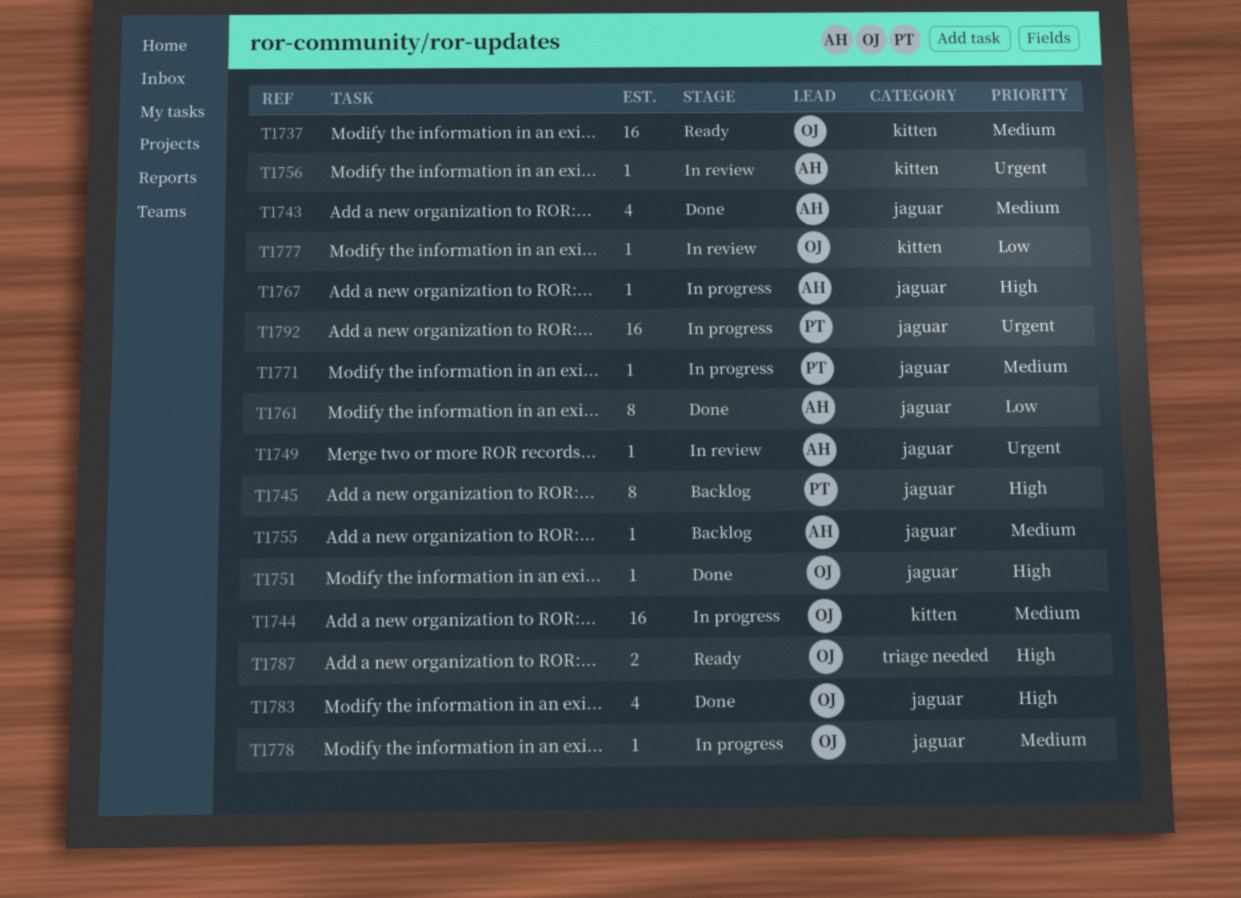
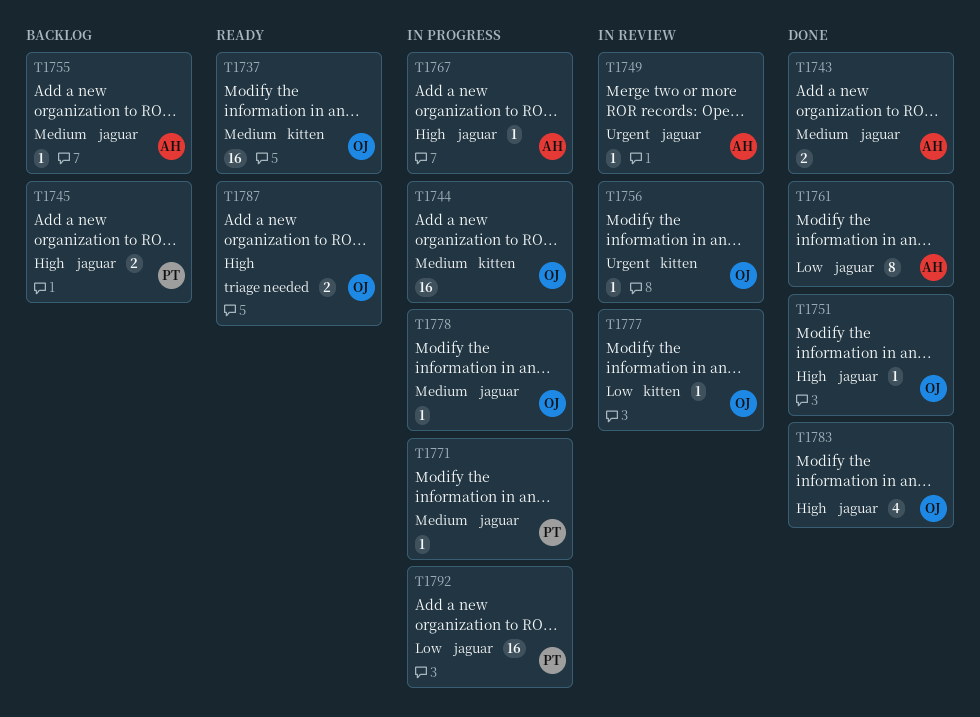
T1743, estimate: 4 -> 2
T1745, estimate: 8 -> 2
T1756, owner: AH -> OJ
T1792, priority: Urgent -> Low

